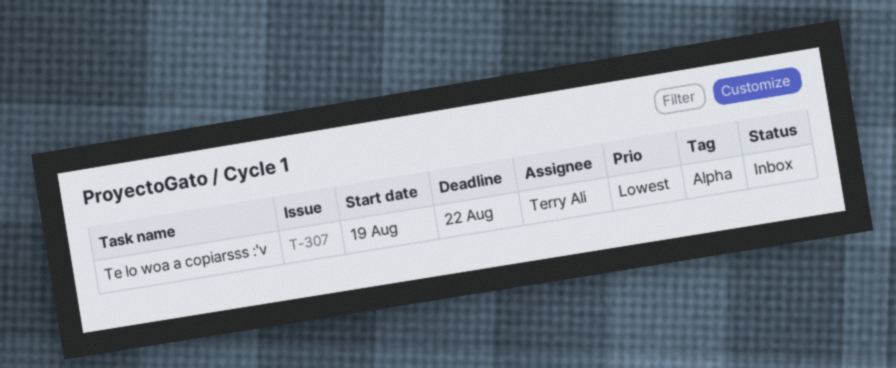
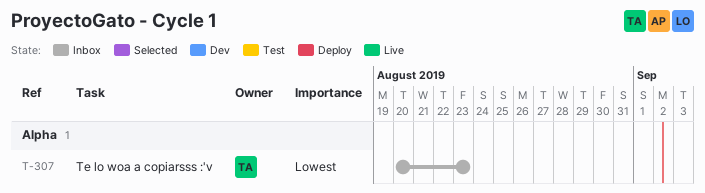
T-307, start: Aug 19 -> Aug 20
T-307, due: Aug 22 -> Aug 23

